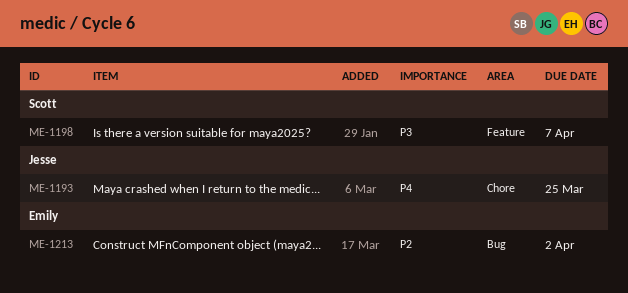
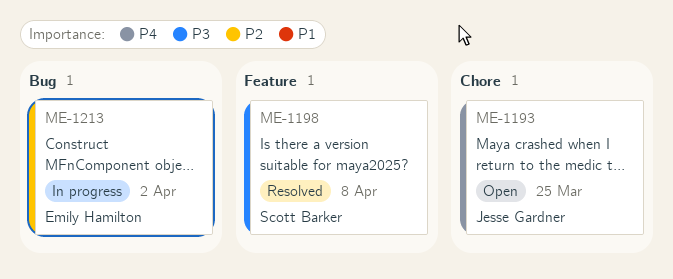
ME-1198, due: Apr 7 -> Apr 8

